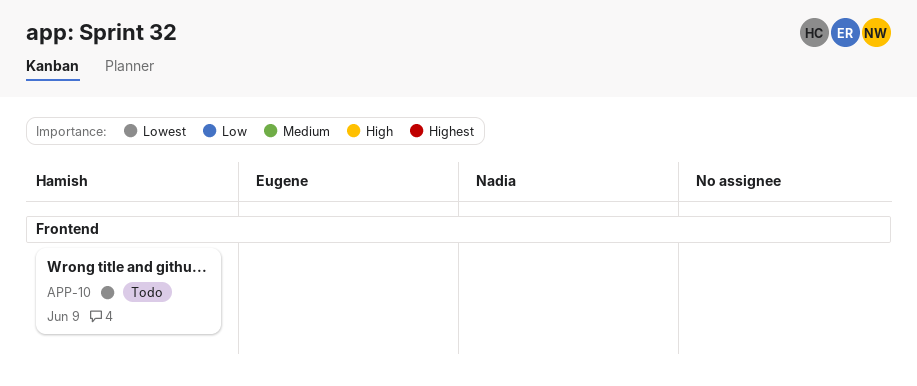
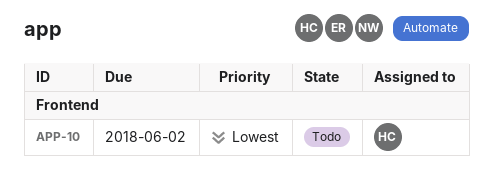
APP-10, due: Jun 9 -> Jun 2

